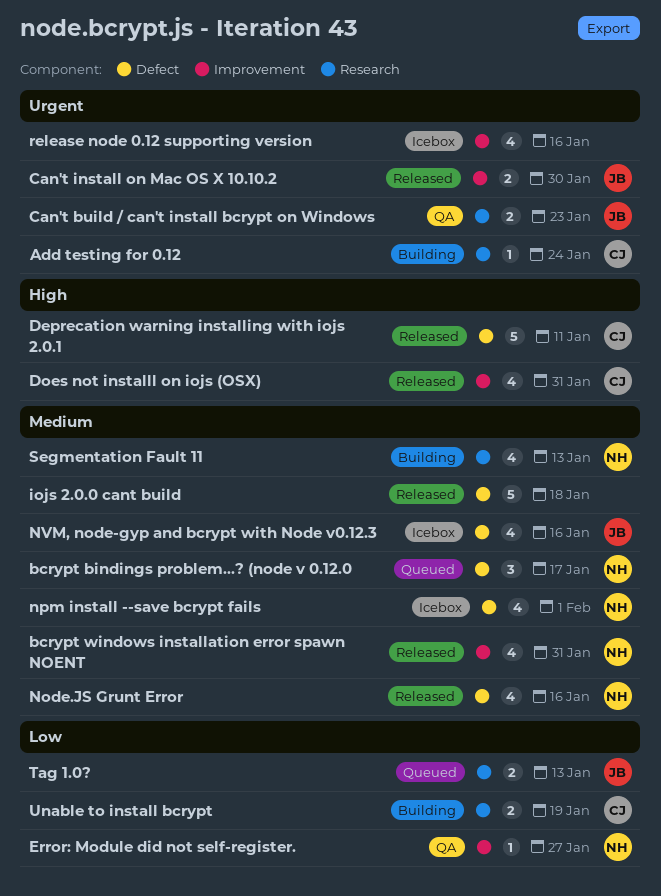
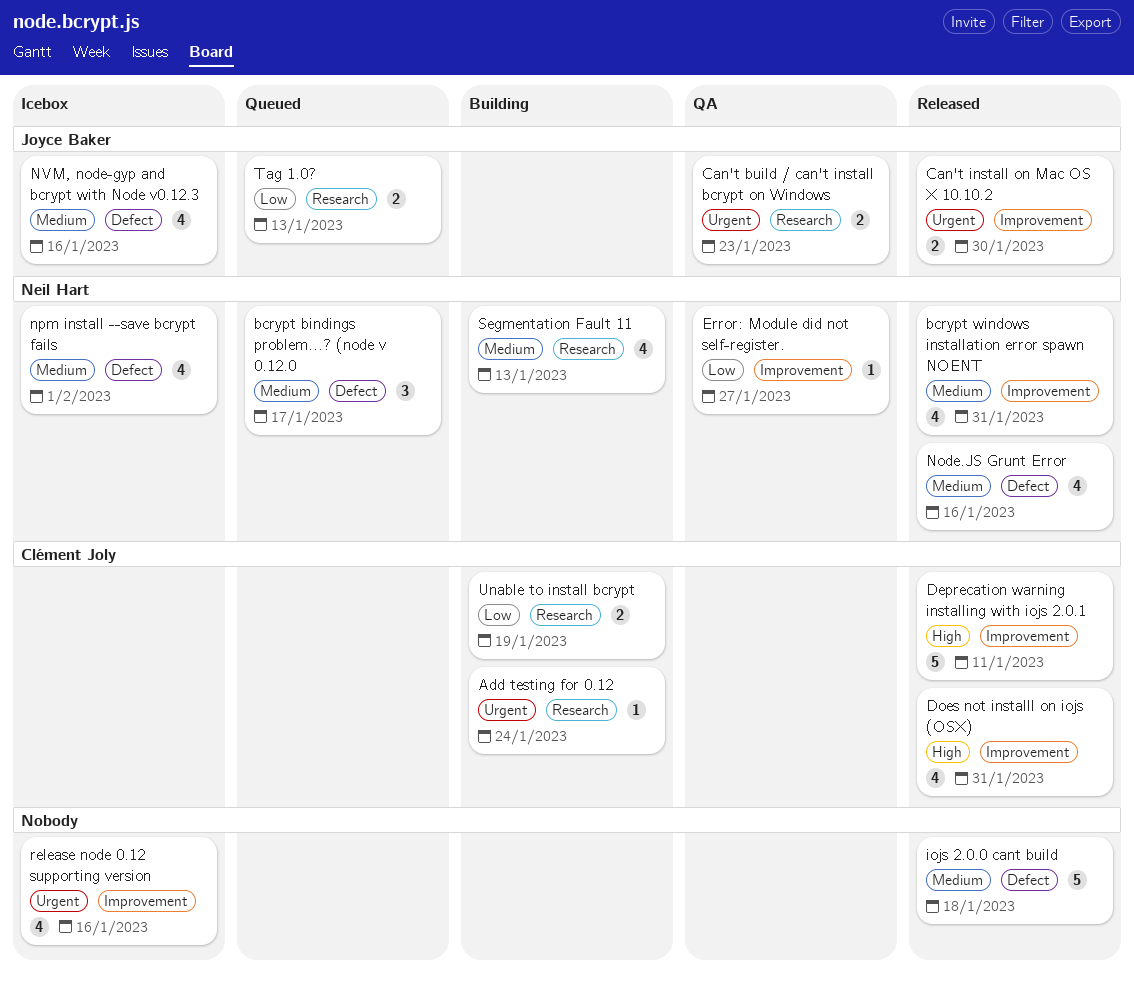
Deprecation warning installing with iojs 2.0.1, label: Defect -> Improvement

